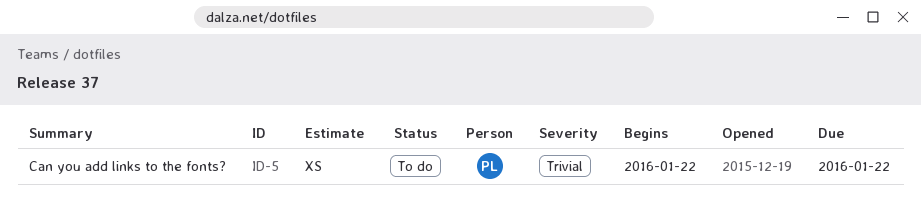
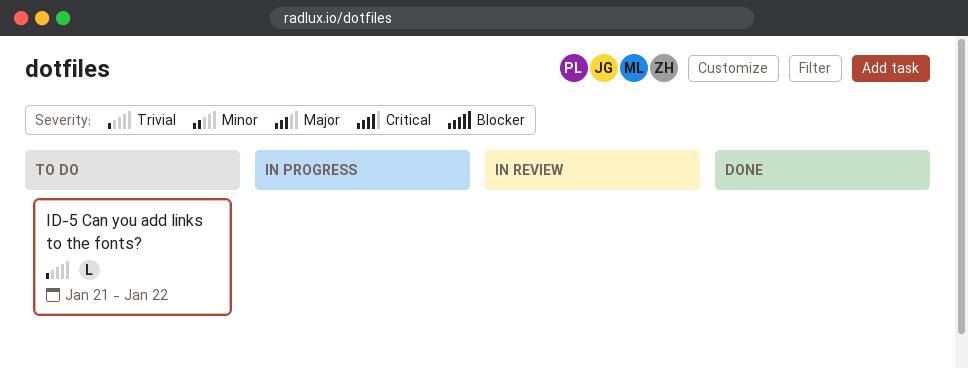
ID-5, estimate: XS -> L
ID-5, start: Jan 22 -> Jan 21

